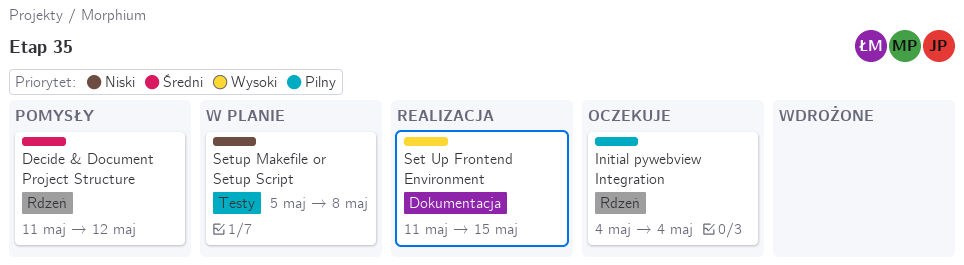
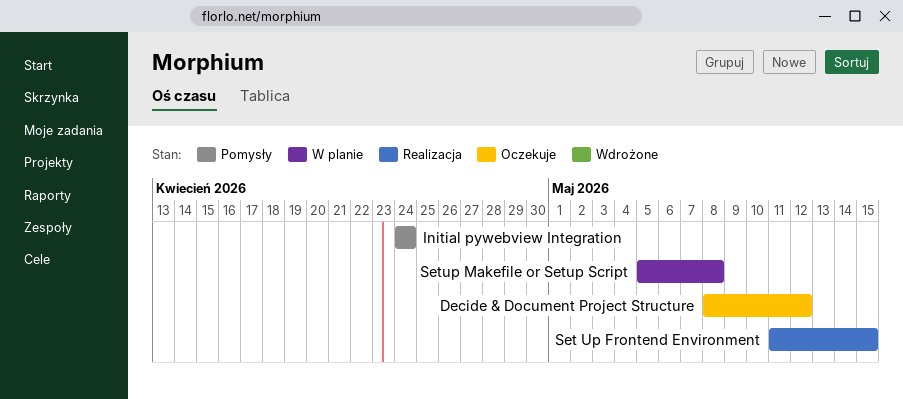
Decide & Document Project Structure, status: Pomysły -> Oczekuje
Decide & Document Project Structure, start: May 11 -> May 8
Initial pywebview Integration, status: Oczekuje -> Pomysły
Initial pywebview Integration, start: May 4 -> Apr 24
Initial pywebview Integration, due: May 4 -> Apr 24

